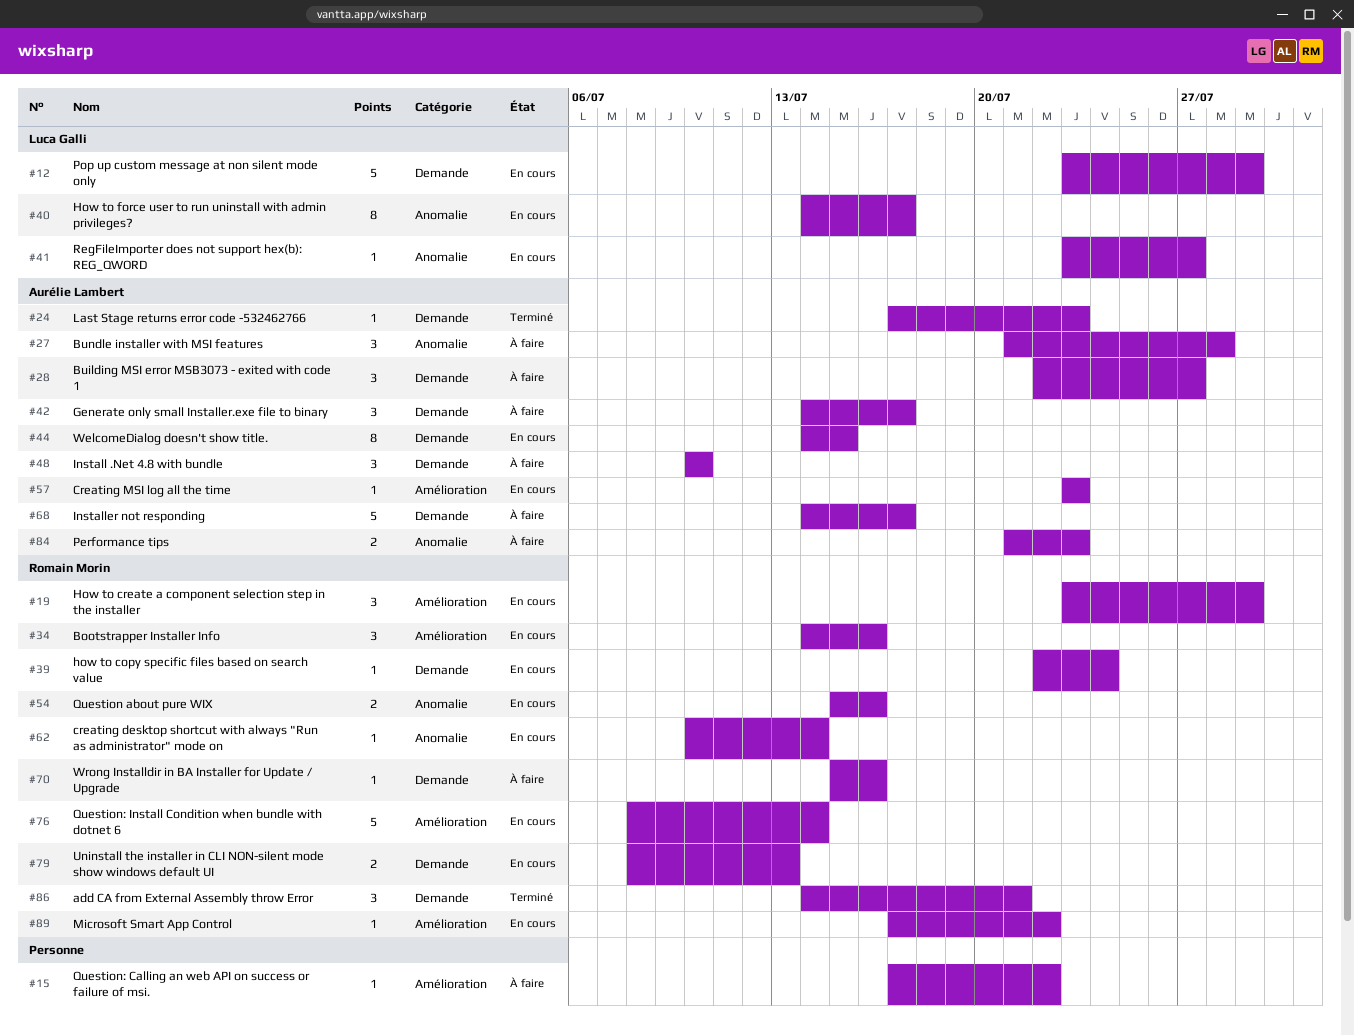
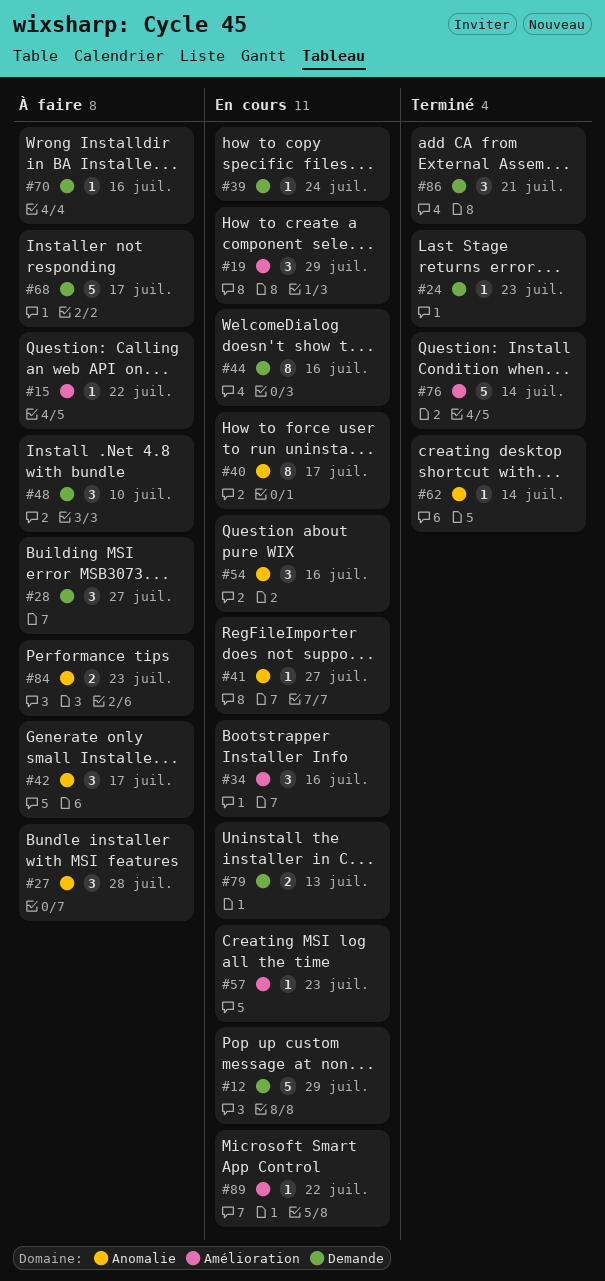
#42, label: Demande -> Anomalie
#44, due: Jul 15 -> Jul 16
#54, estimate: 2 -> 3
#62, status: En cours -> Terminé
#76, status: En cours -> Terminé

